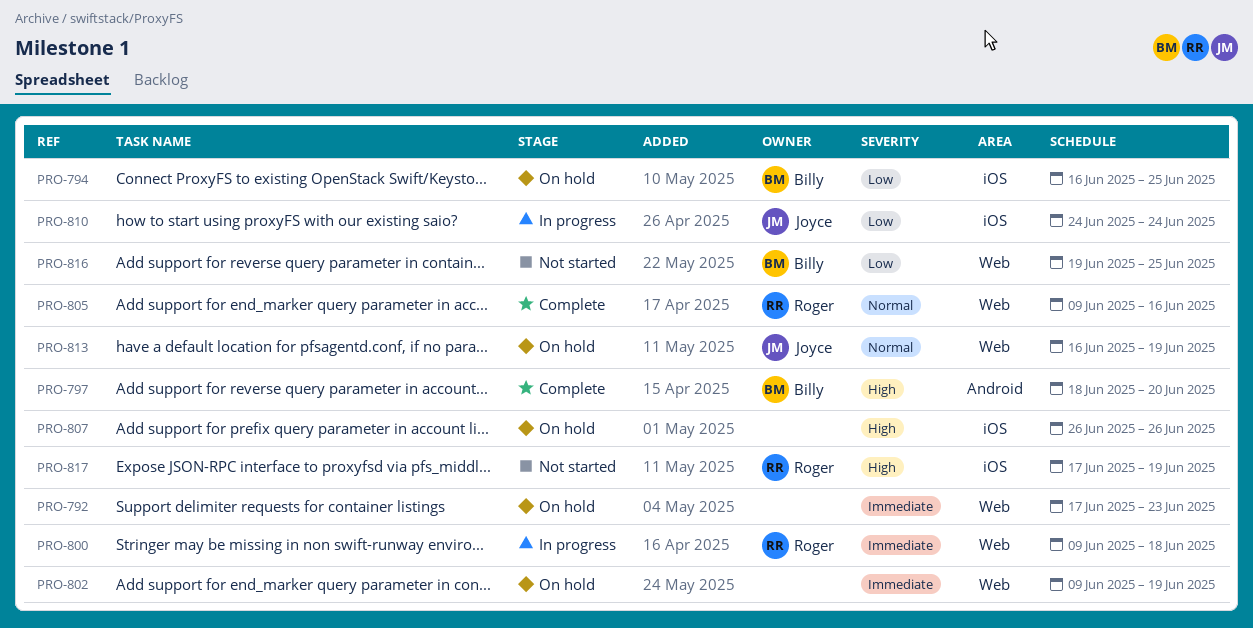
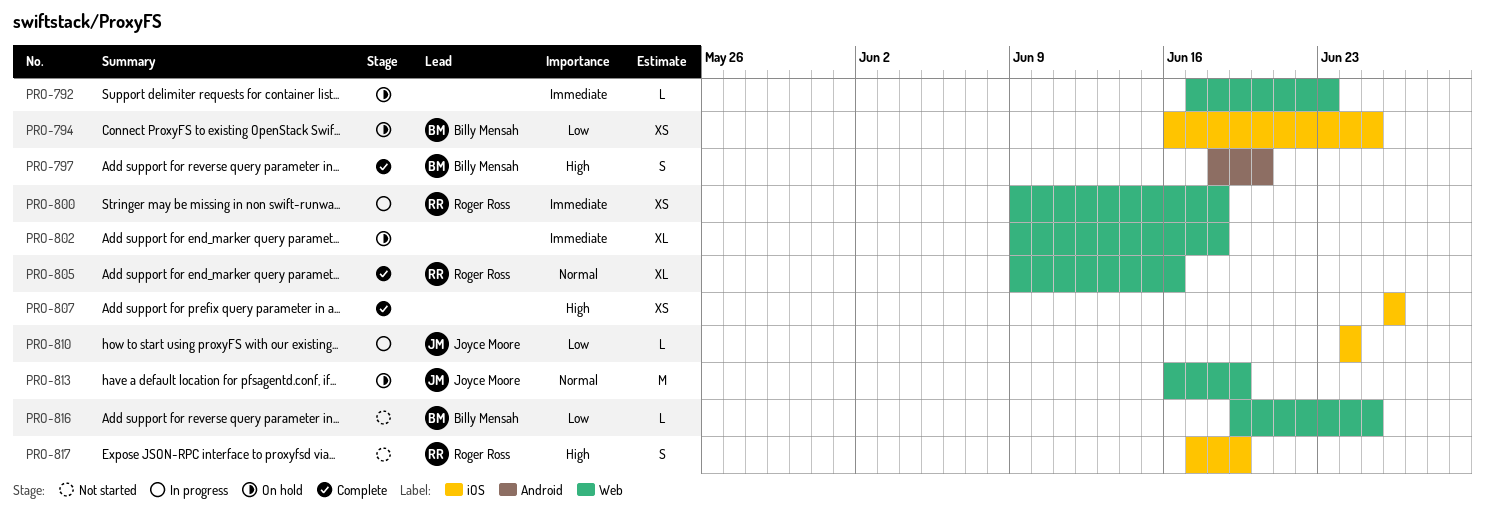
PRO-802, due: Jun 19 -> Jun 18
PRO-807, status: On hold -> Complete

